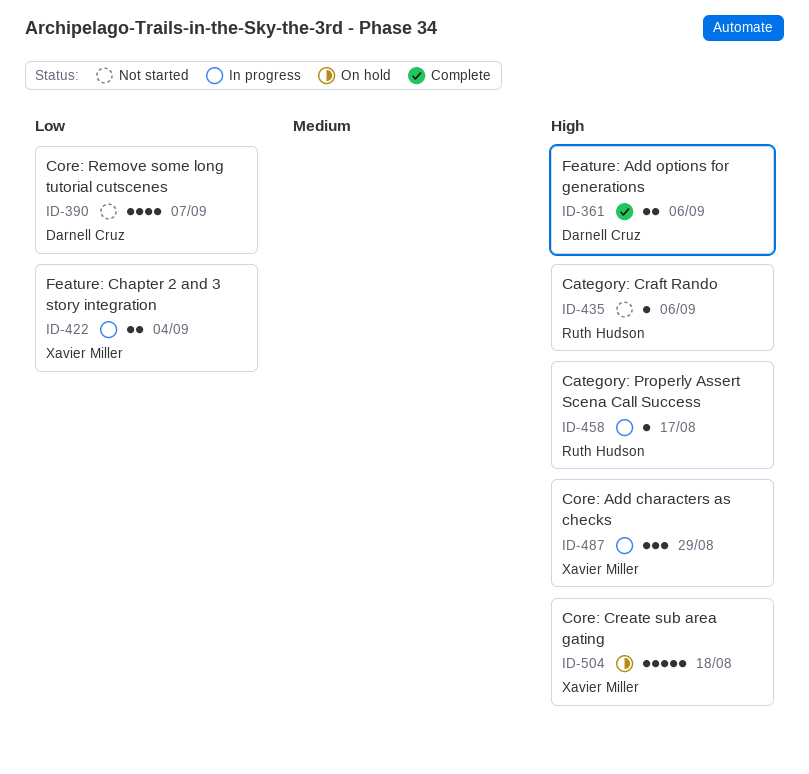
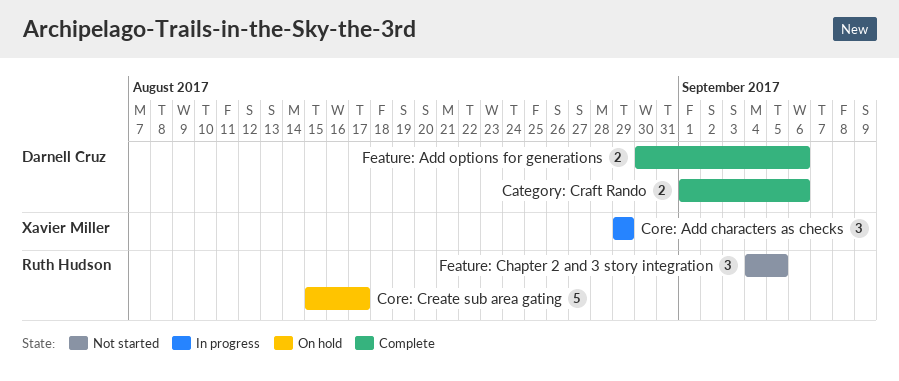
Category: Craft Rando, status: Not started -> Complete
Category: Craft Rando, owner: Ruth Hudson -> Darnell Cruz
Category: Craft Rando, estimate: 1 -> 2
Category: Properly Assert Scena Call Success: present -> none
Core: Create sub area gating, owner: Xavier Miller -> Ruth Hudson
Core: Create sub area gating, due: Aug 18 -> Aug 17
Core: Remove some long tutorial cutscenes: present -> none
Feature: Chapter 2 and 3 story integration, status: In progress -> Not started
Feature: Chapter 2 and 3 story integration, owner: Xavier Miller -> Ruth Hudson
Feature: Chapter 2 and 3 story integration, estimate: 2 -> 3
Feature: Chapter 2 and 3 story integration, due: Sep 4 -> Sep 5

